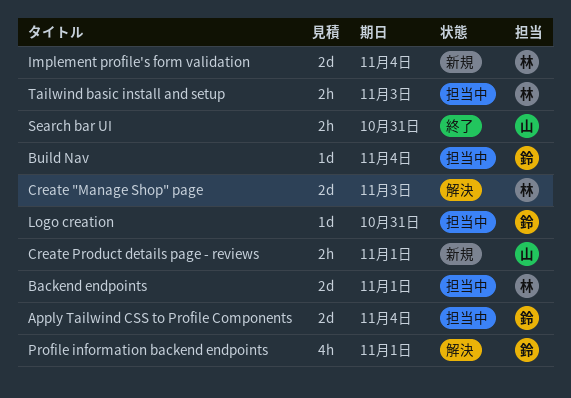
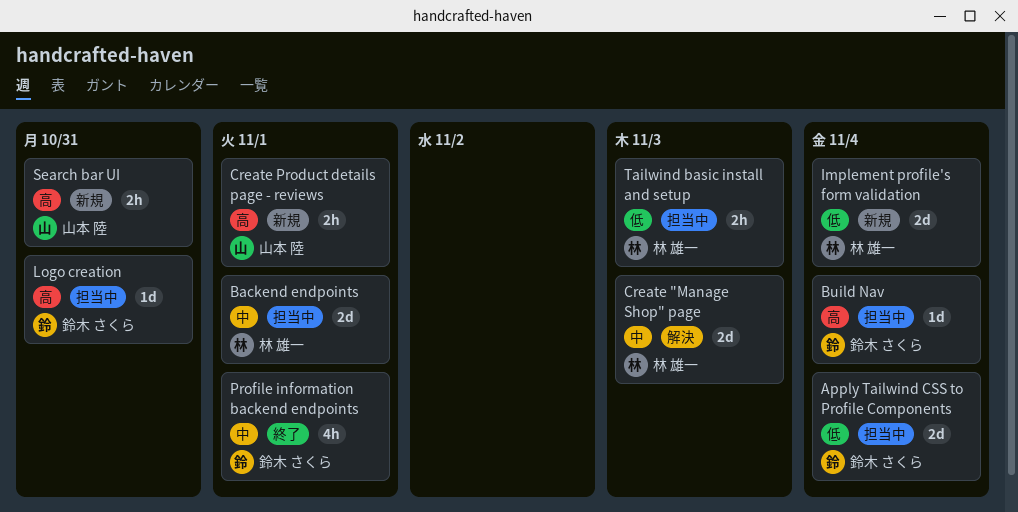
Profile information backend endpoints, status: 解決 -> 終了
Search bar UI, status: 終了 -> 新規

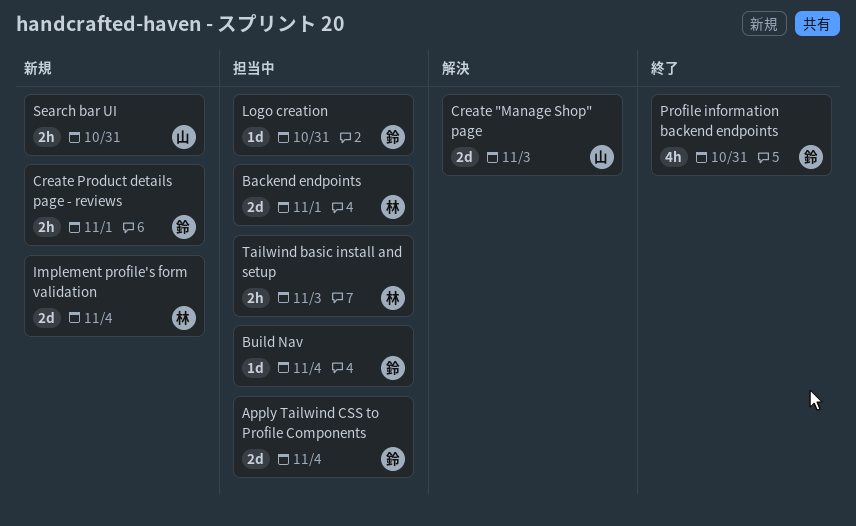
Create "Manage Shop" page, owner: 林 雄一 -> 山本 陸
Create Product details page - reviews, owner: 山本 陸 -> 鈴木 さくら
Profile information backend endpoints, due: Nov 1 -> Oct 31

